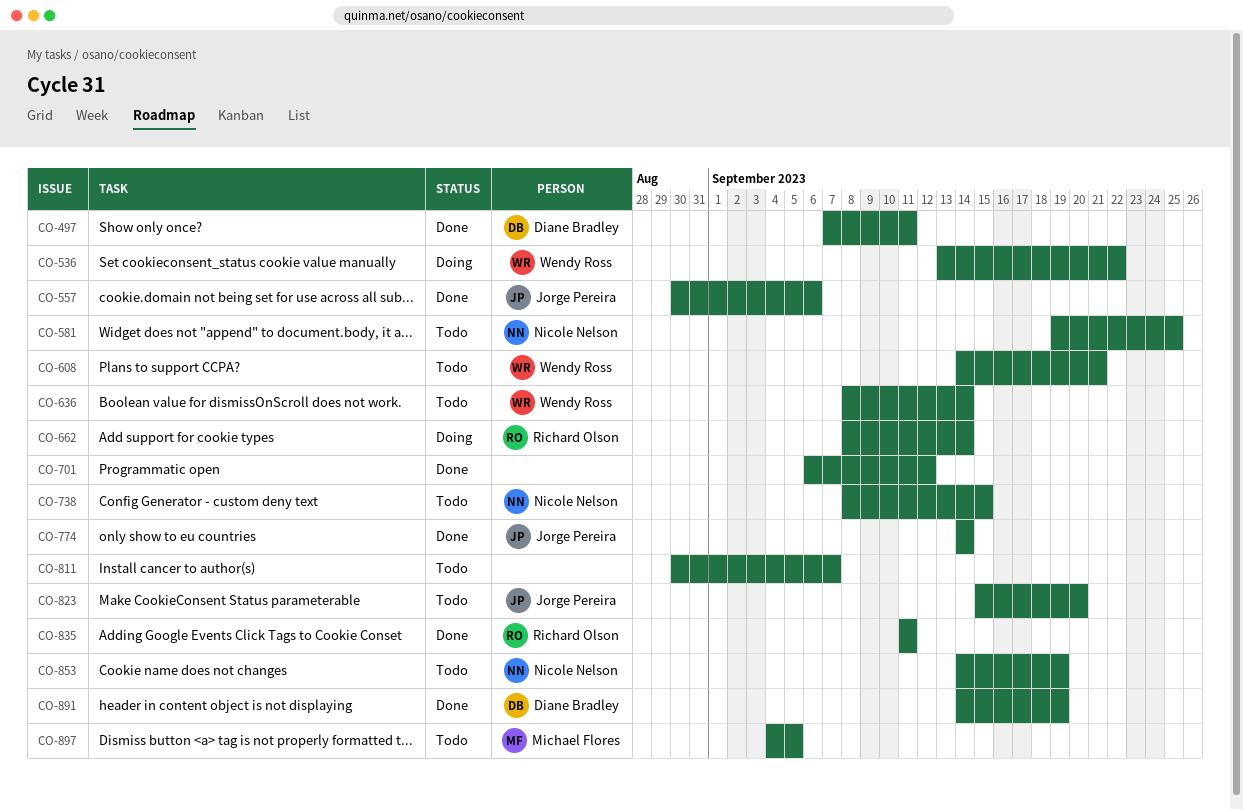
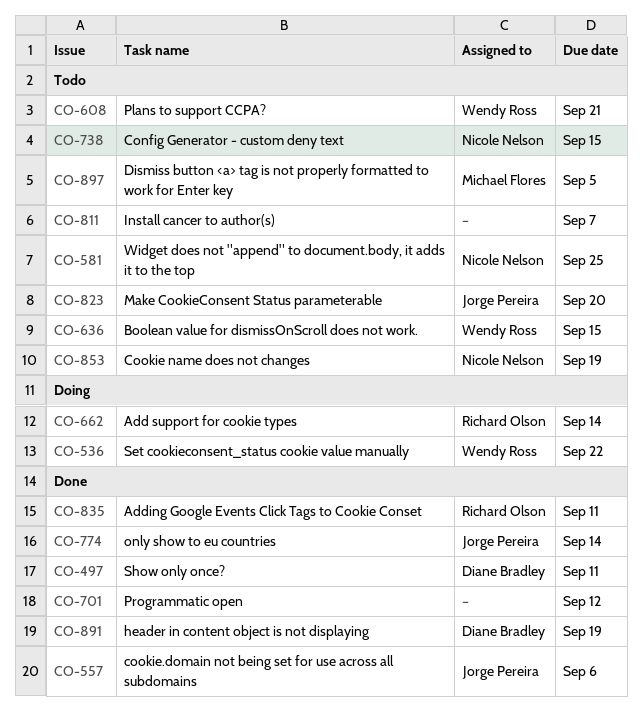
CO-636, due: Sep 14 -> Sep 15

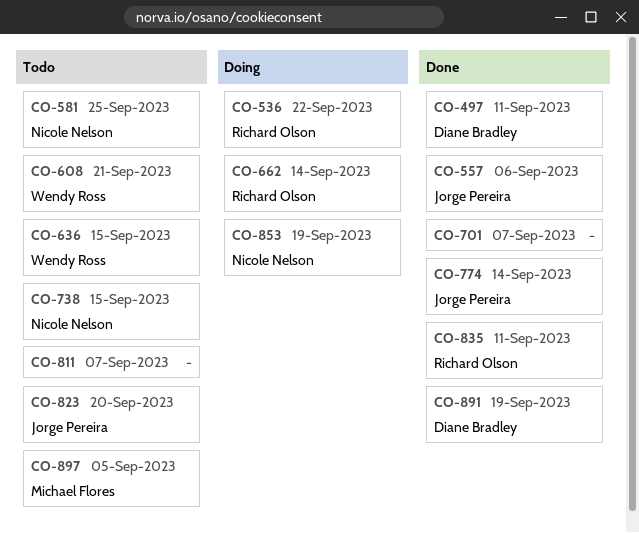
CO-536, owner: Wendy Ross -> Richard Olson
CO-701, due: Sep 12 -> Sep 7
CO-853, status: Todo -> Doing

